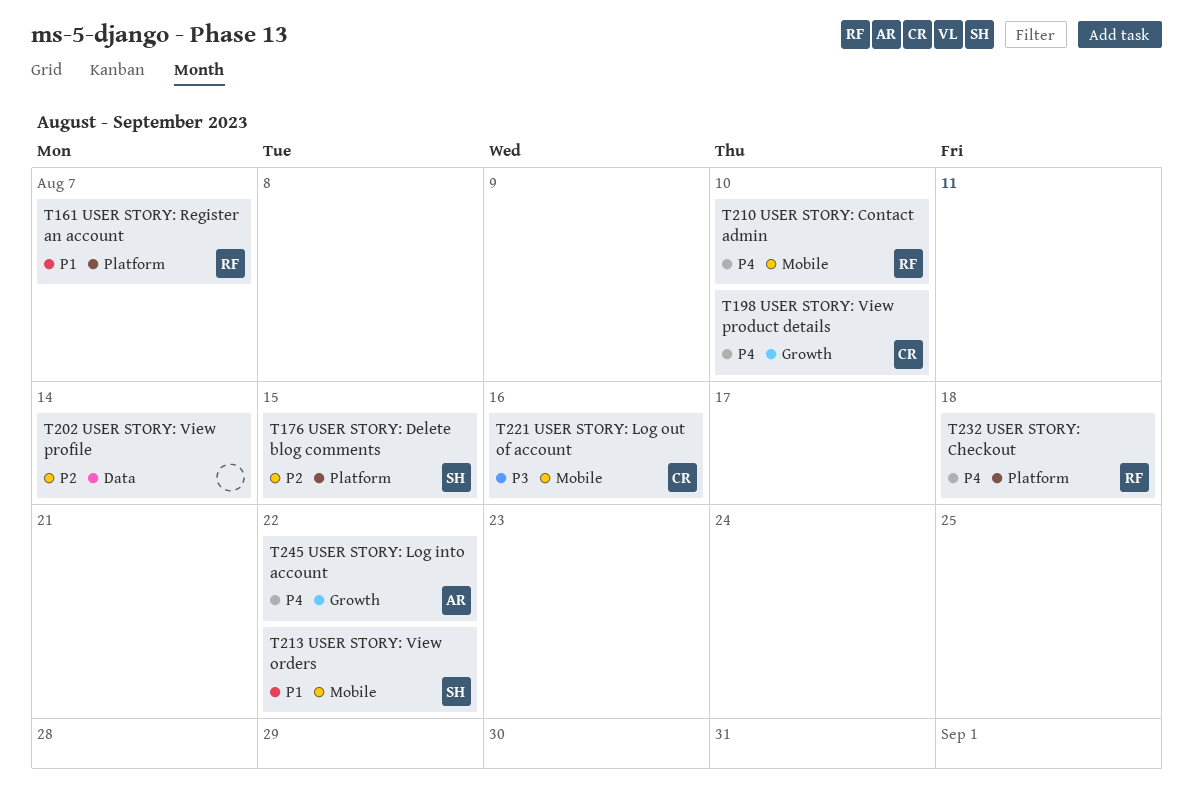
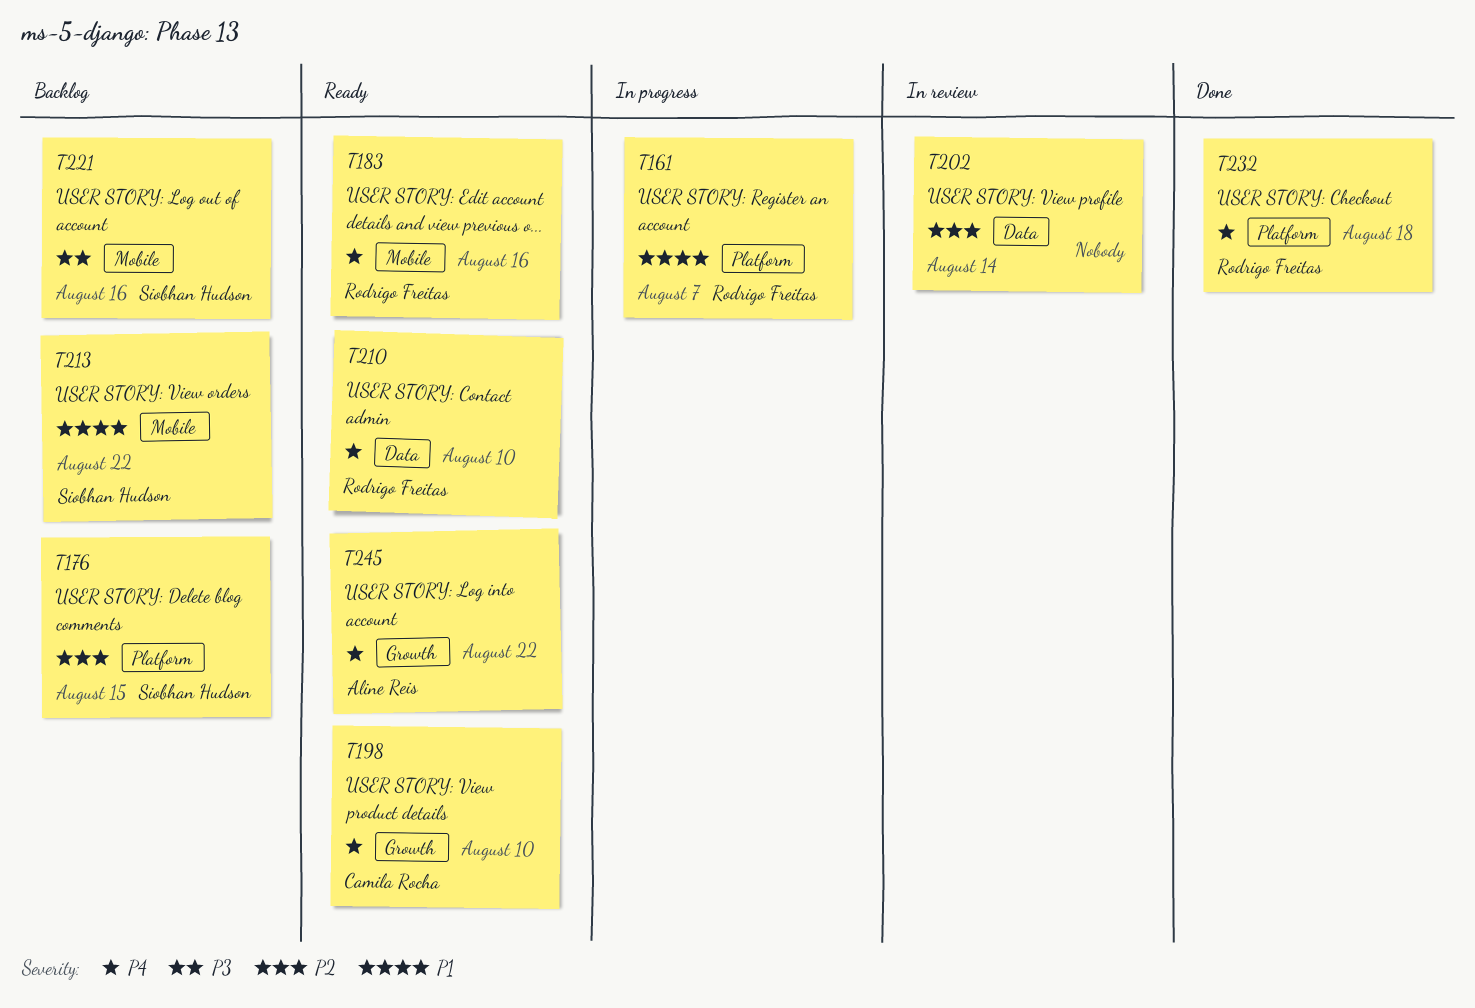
T183: none -> present
T210, label: Mobile -> Data
T221, owner: Camila Rocha -> Siobhan Hudson

